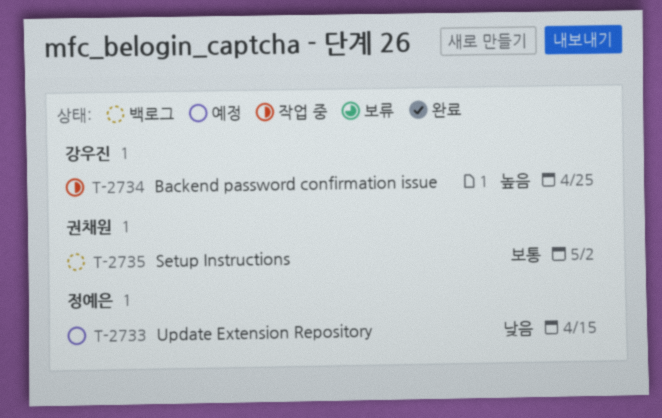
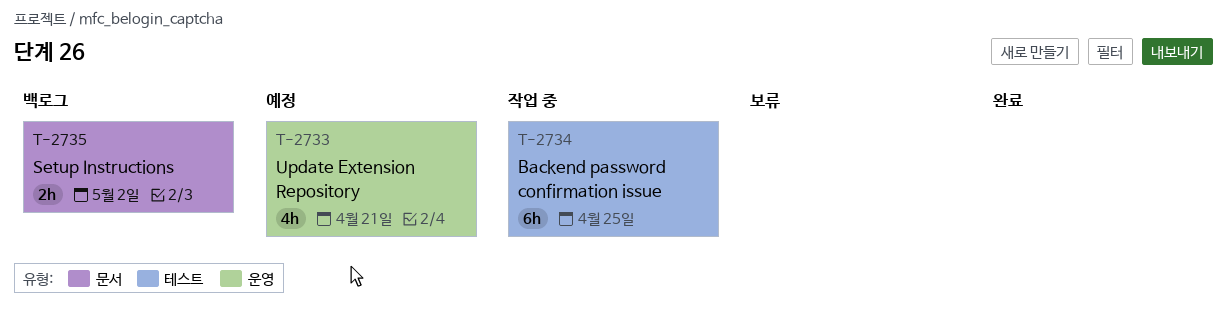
T-2733, due: Apr 15 -> Apr 21

